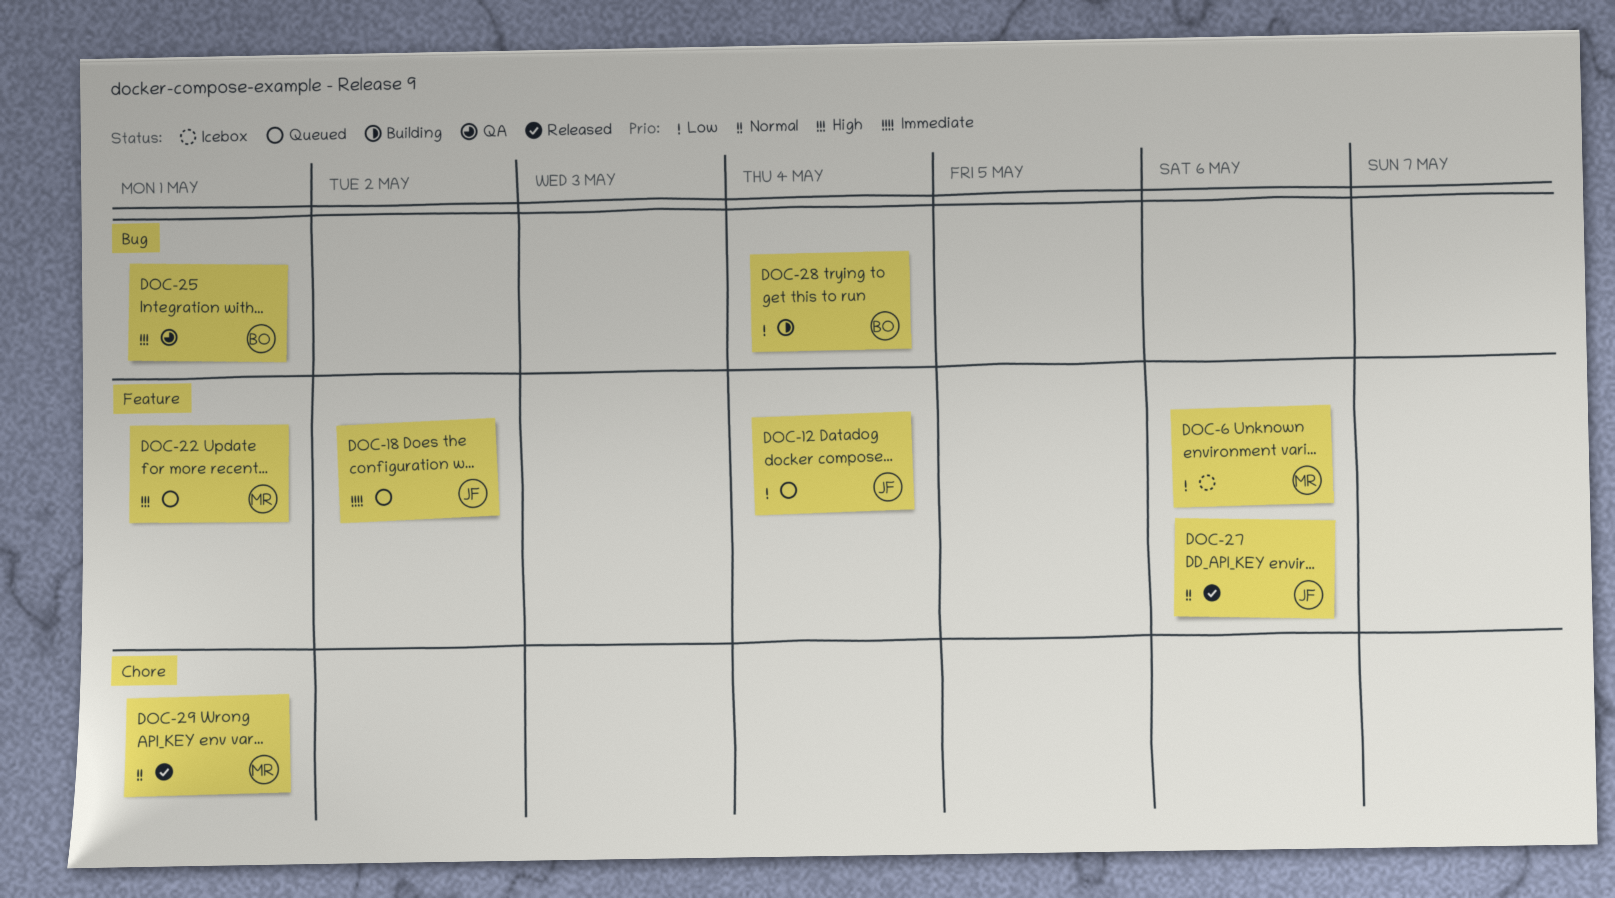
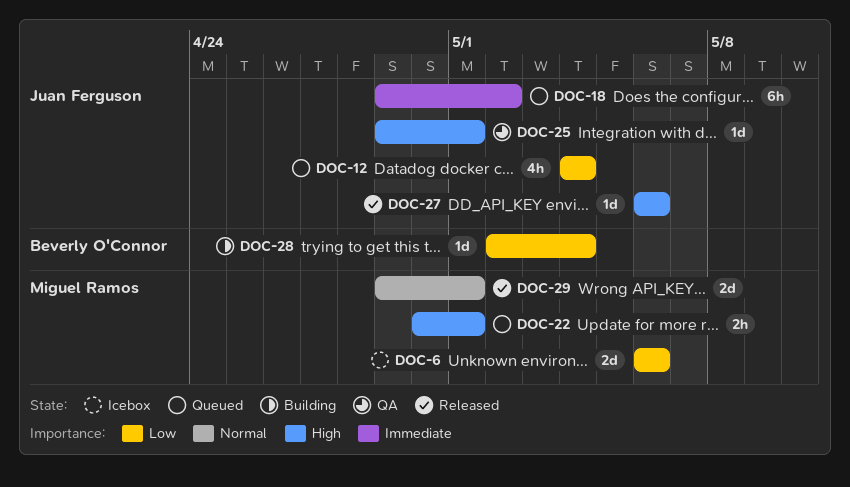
DOC-25, owner: Beverly O'Connor -> Juan Ferguson
DOC-27, priority: Normal -> High

